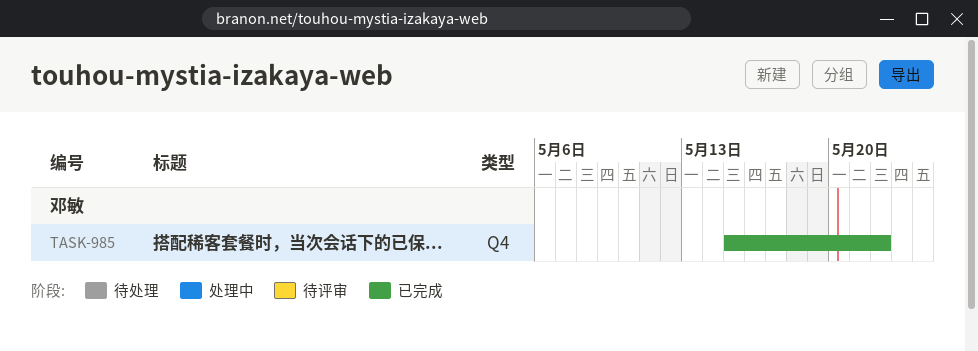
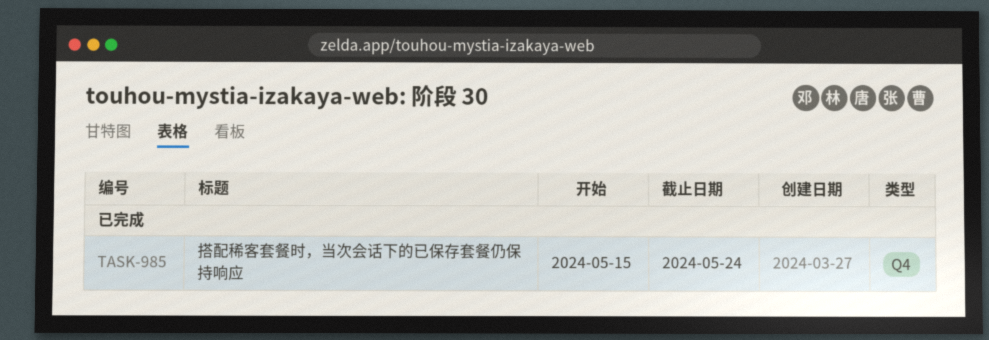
TASK-985, due: May 22 -> May 24

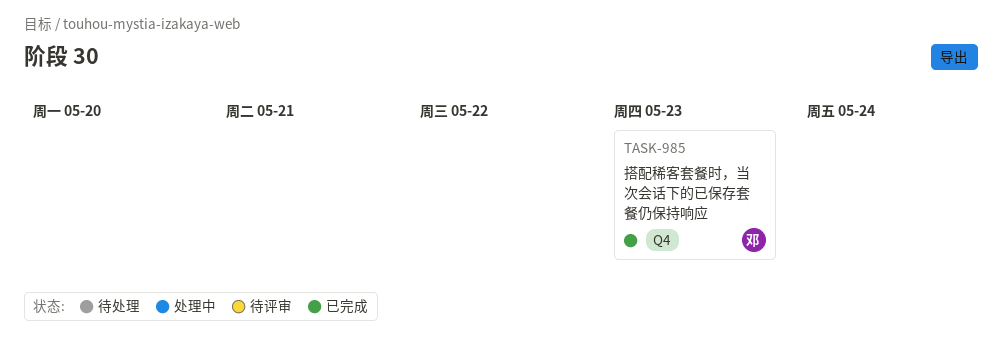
TASK-985, due: May 24 -> May 23

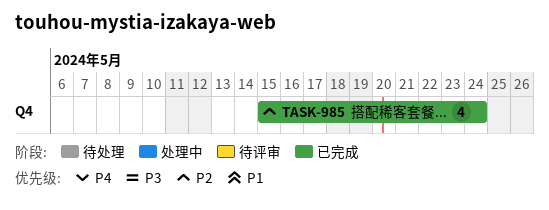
TASK-985, due: May 23 -> May 24

